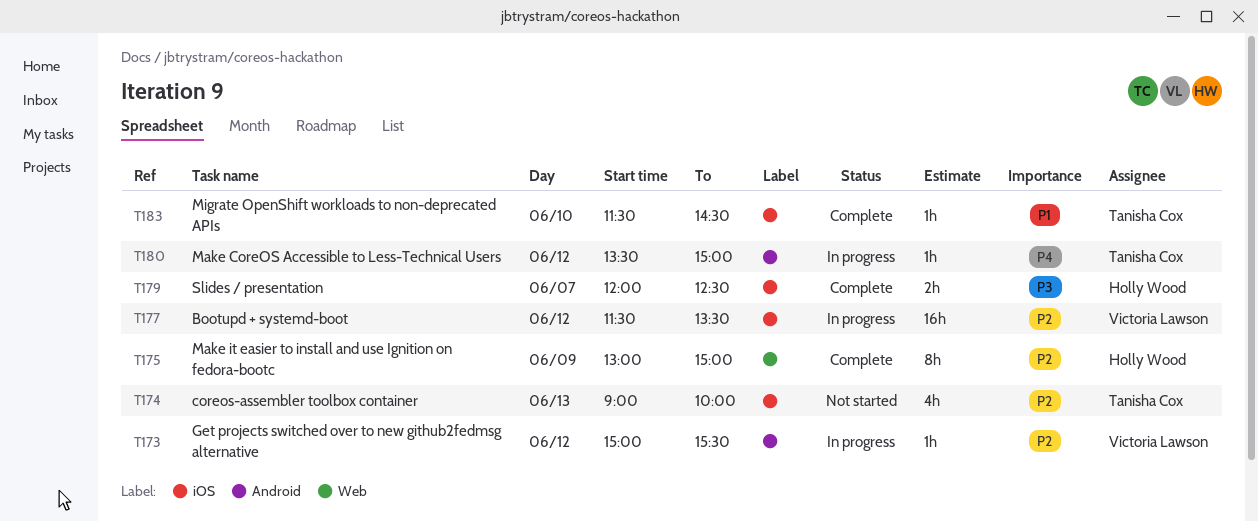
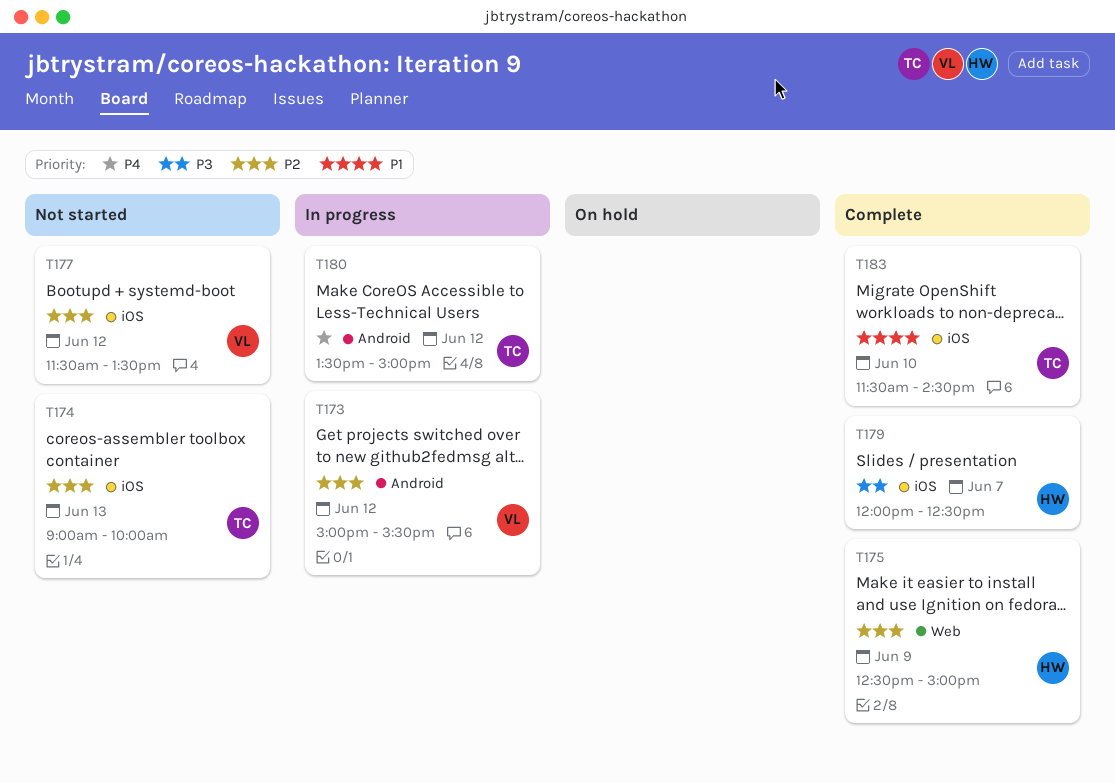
T175, begins: 13:00 -> 12:30
T177, status: In progress -> Not started

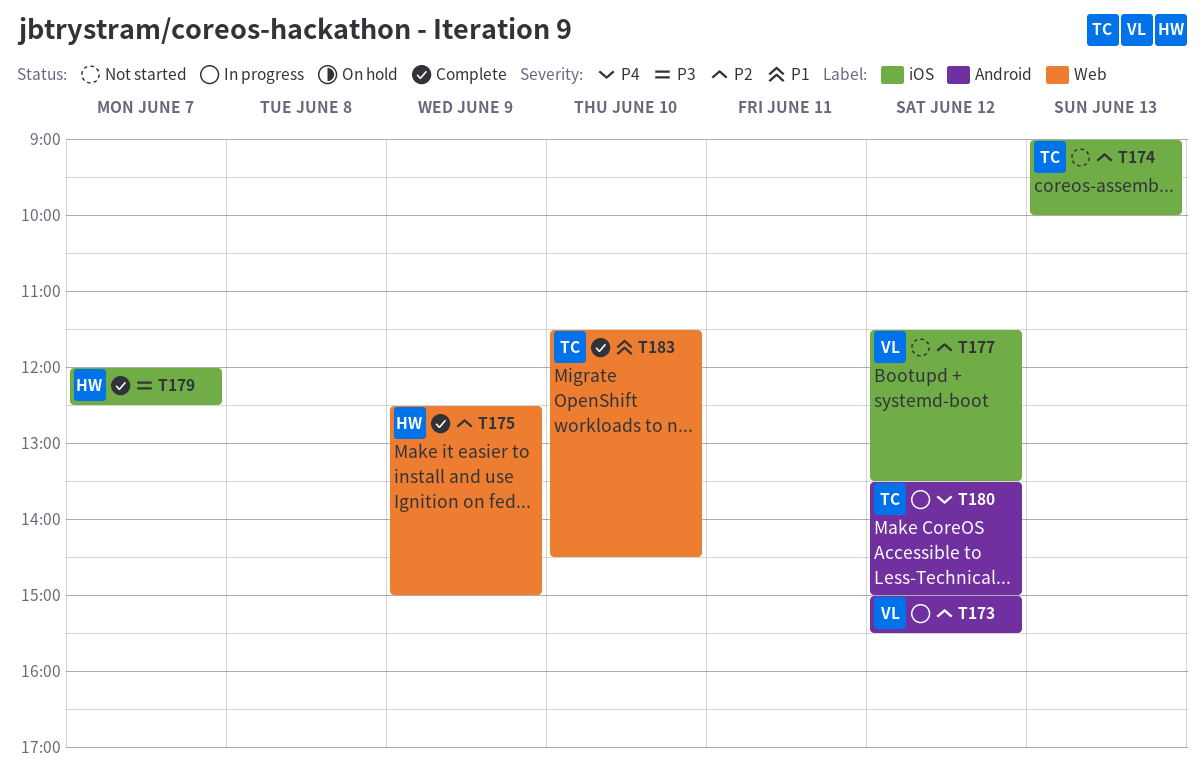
T183, label: iOS -> Web

